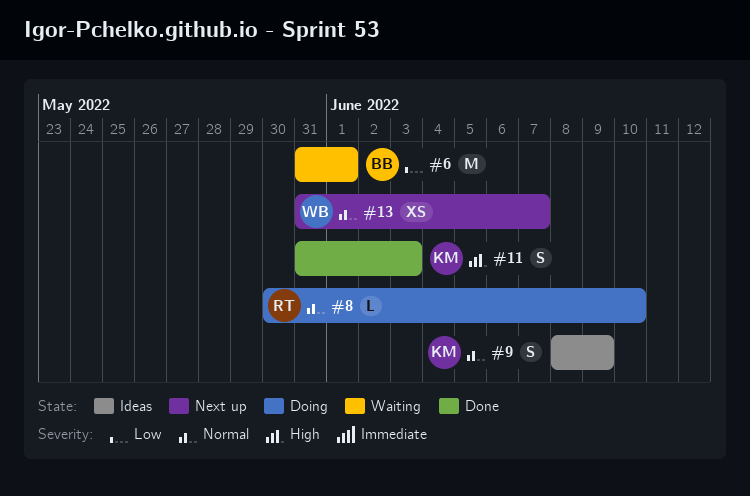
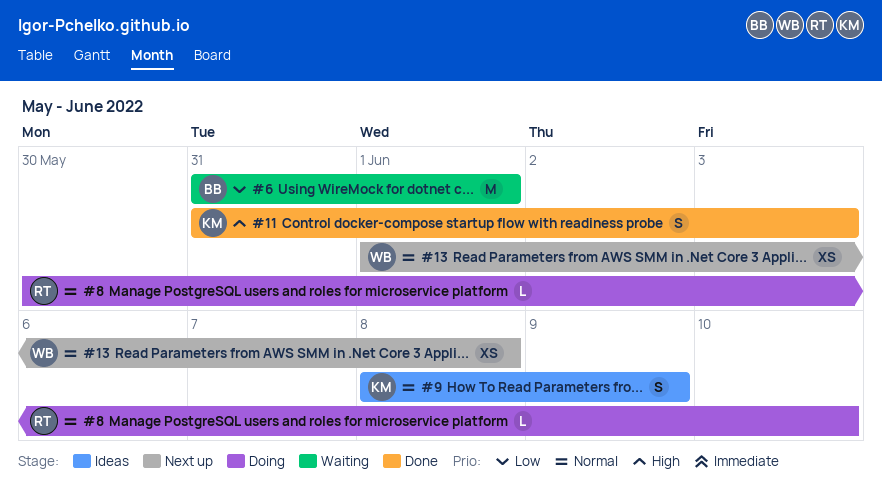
#13, start: May 31 -> Jun 1
#13, due: Jun 7 -> Jun 8

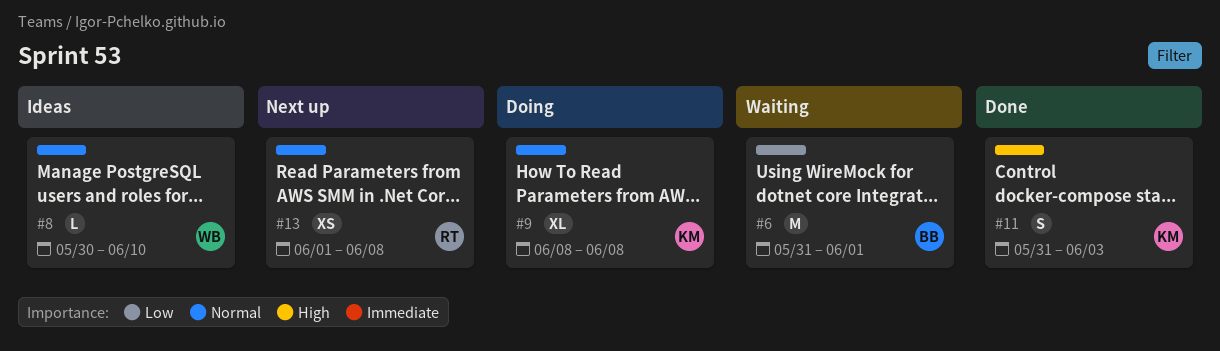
#8, status: Doing -> Ideas
#8, owner: RT -> WB
#9, status: Ideas -> Doing
#9, estimate: S -> XL
#9, due: Jun 9 -> Jun 8
#13, owner: WB -> RT

